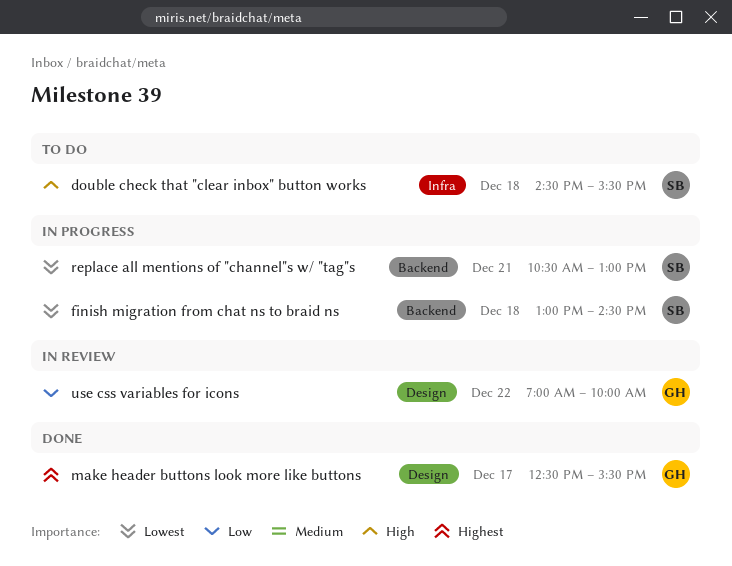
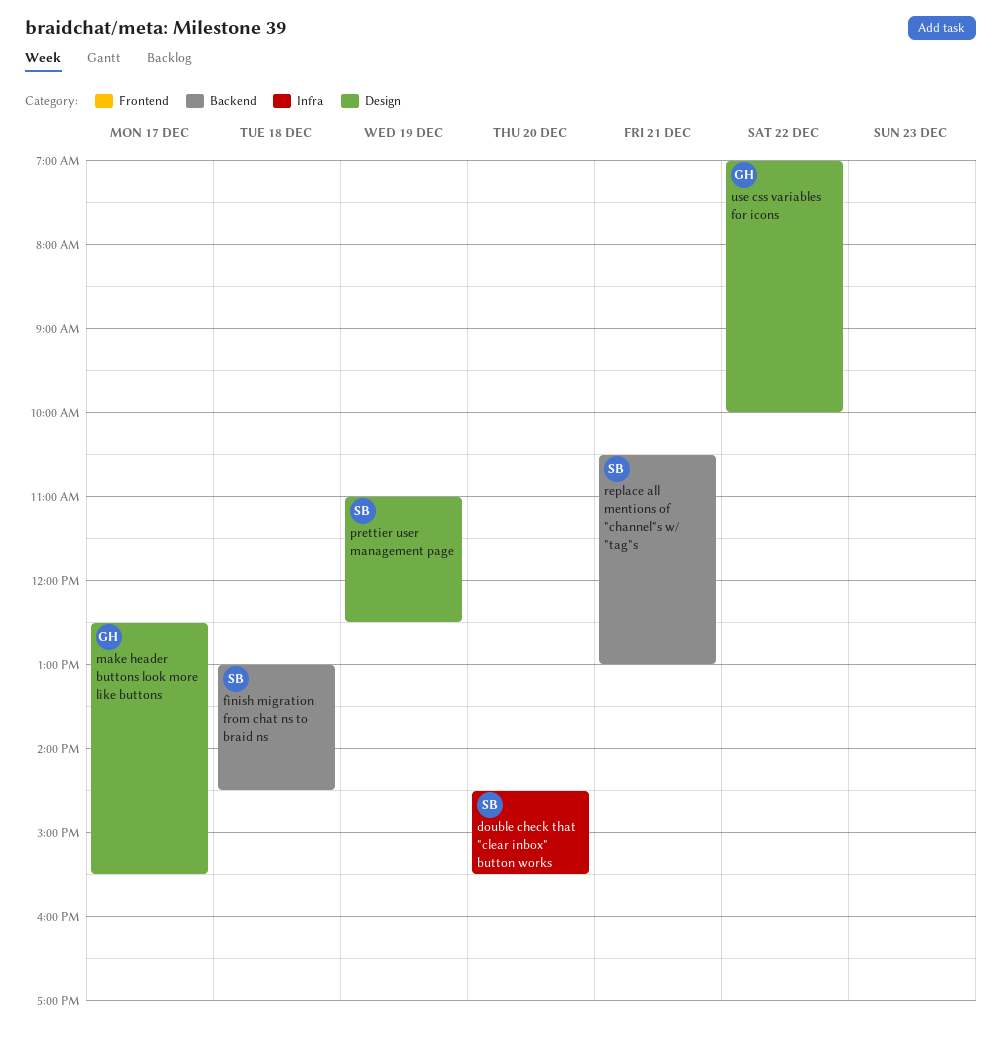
double check that "clear inbox" button works, day: Dec 18 -> Dec 20
prettier user management page: none -> present

